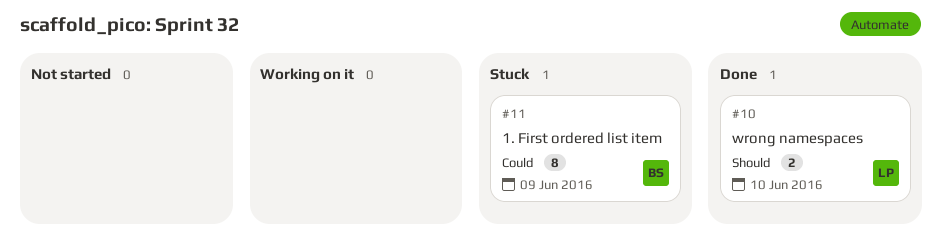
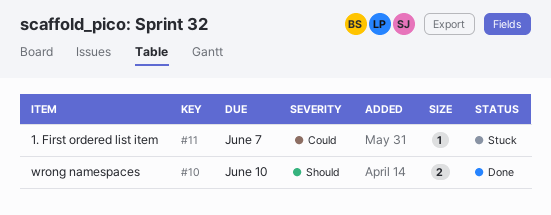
#11, estimate: 8 -> 1
#11, due: Jun 9 -> Jun 7

